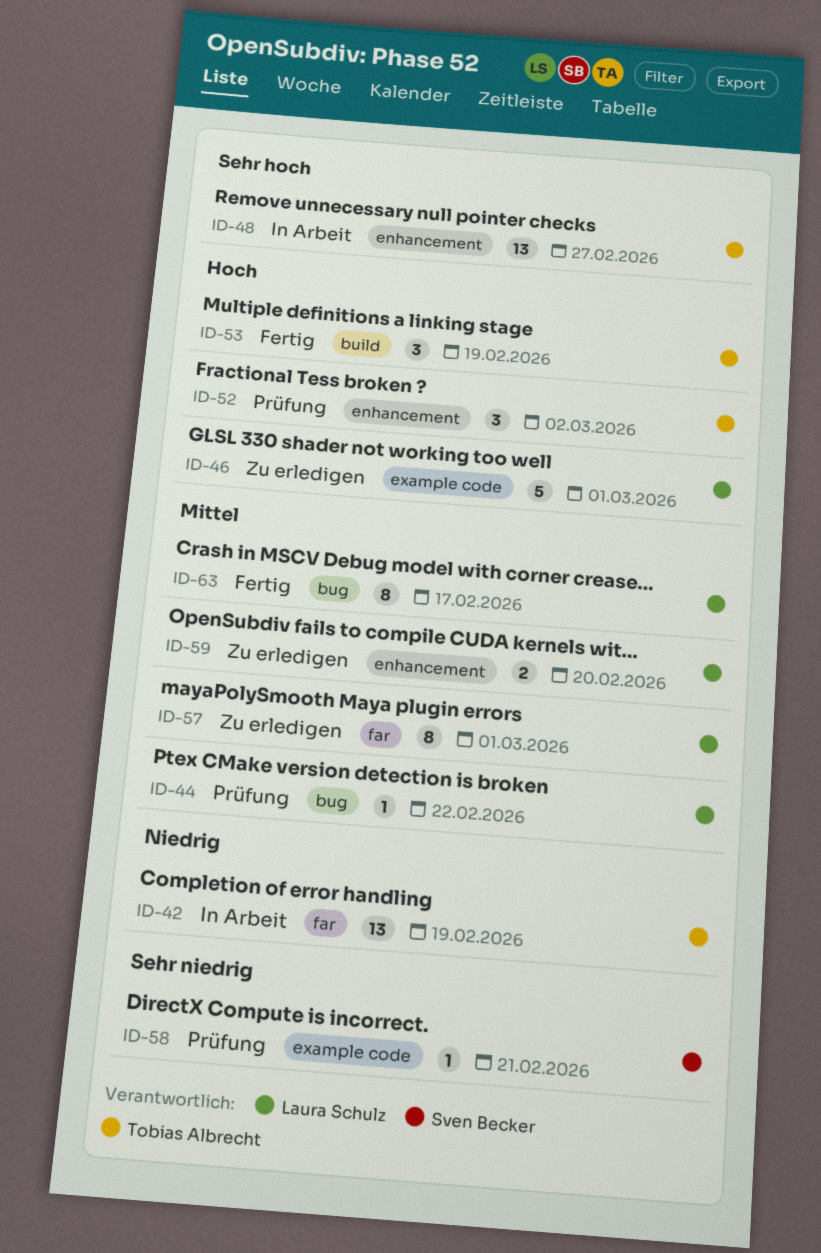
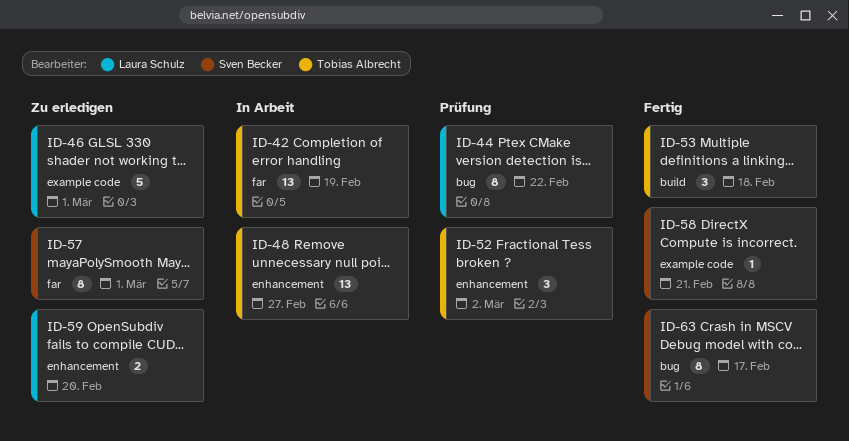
ID-44, estimate: 1 -> 8
ID-53, due: Feb 19 -> Feb 18
ID-57, owner: Laura Schulz -> Sven Becker
ID-58, status: Prüfung -> Fertig
ID-63, owner: Laura Schulz -> Sven Becker

